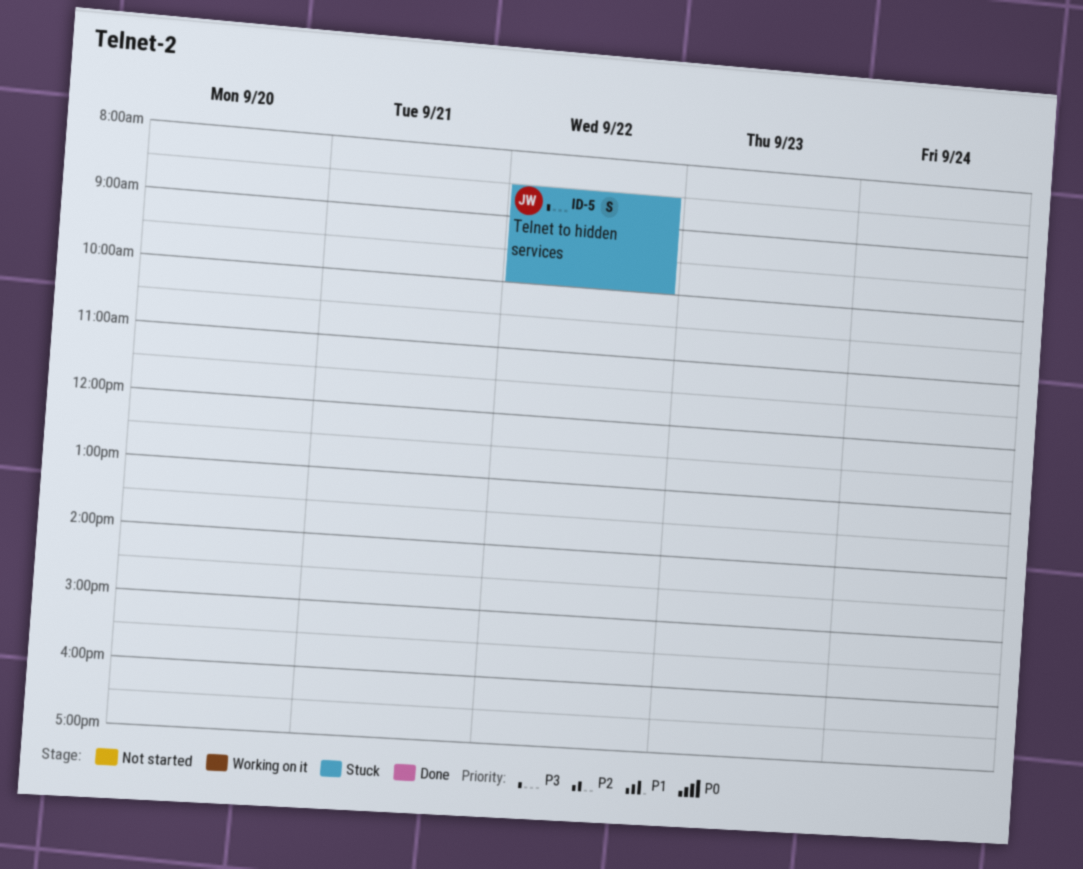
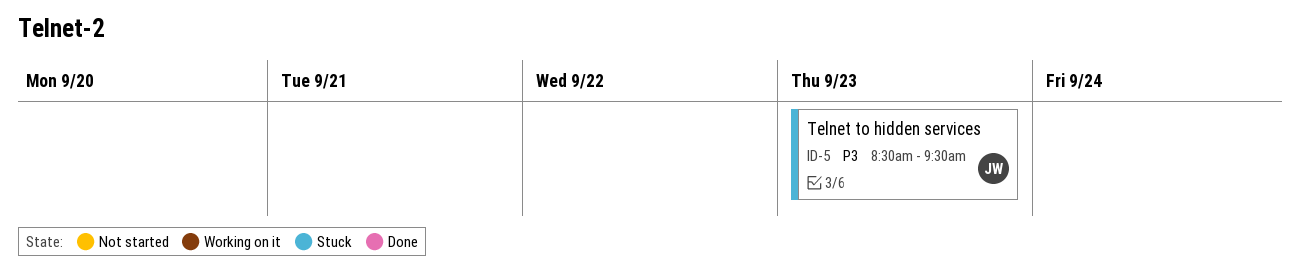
ID-5, day: Sep 22 -> Sep 23
ID-5, ends: 10:00 -> 09:30

